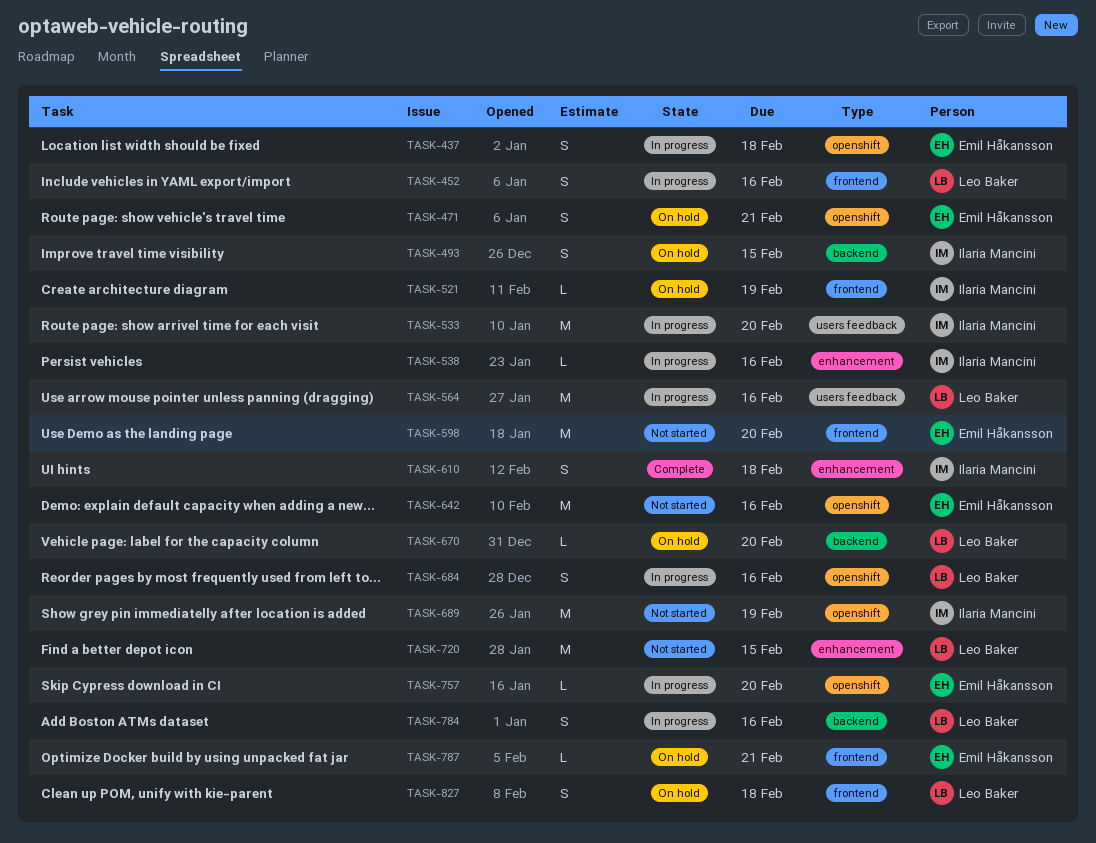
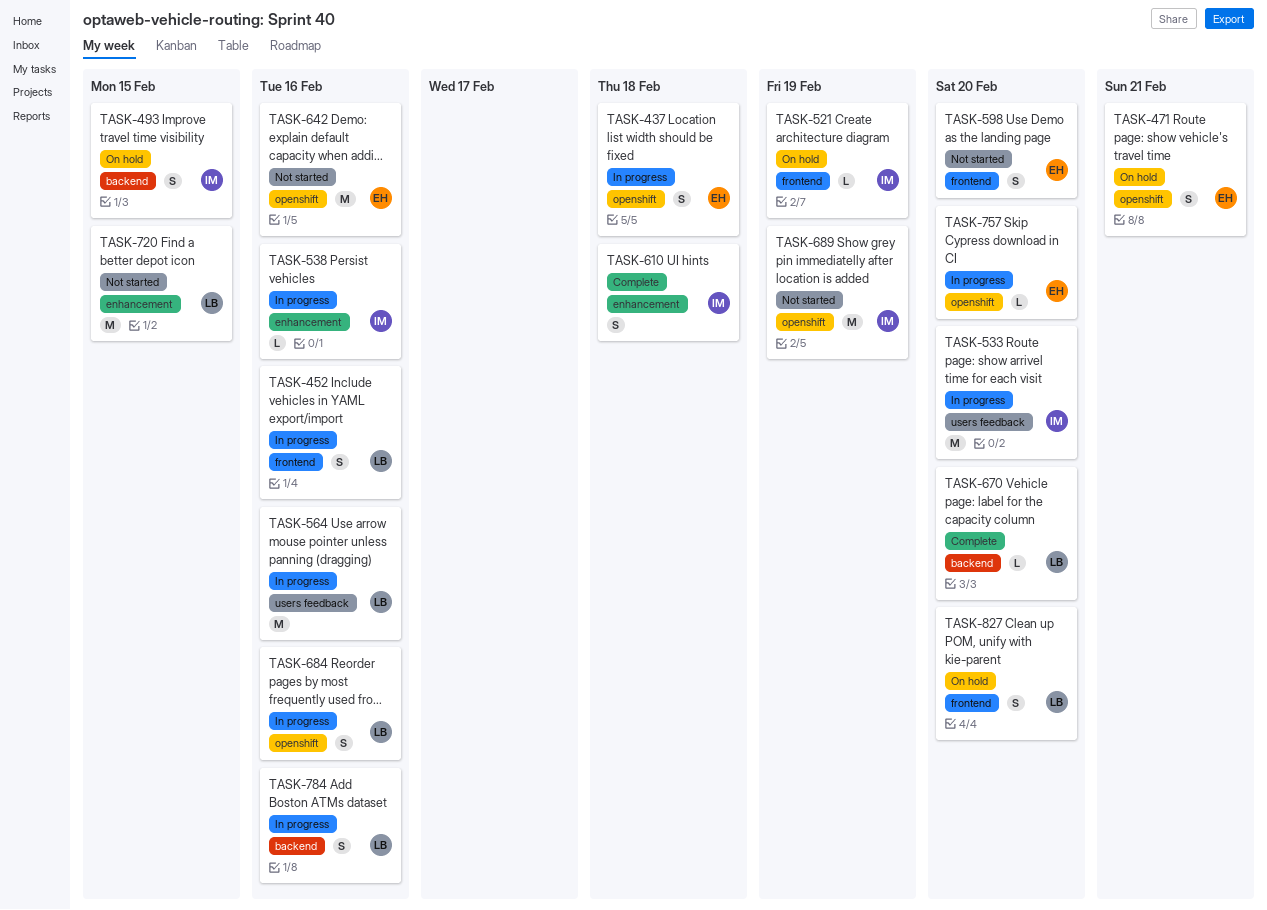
TASK-598, estimate: M -> S
TASK-670, status: On hold -> Complete
TASK-787: present -> none
TASK-827, due: Feb 18 -> Feb 20

